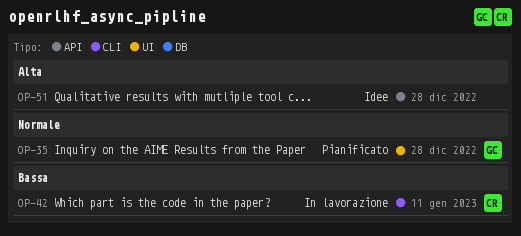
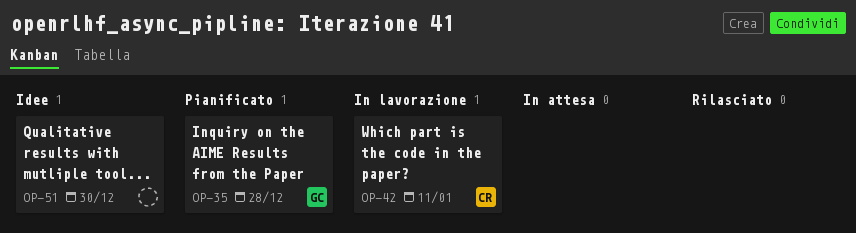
OP-51, due: Dec 28 -> Dec 30

